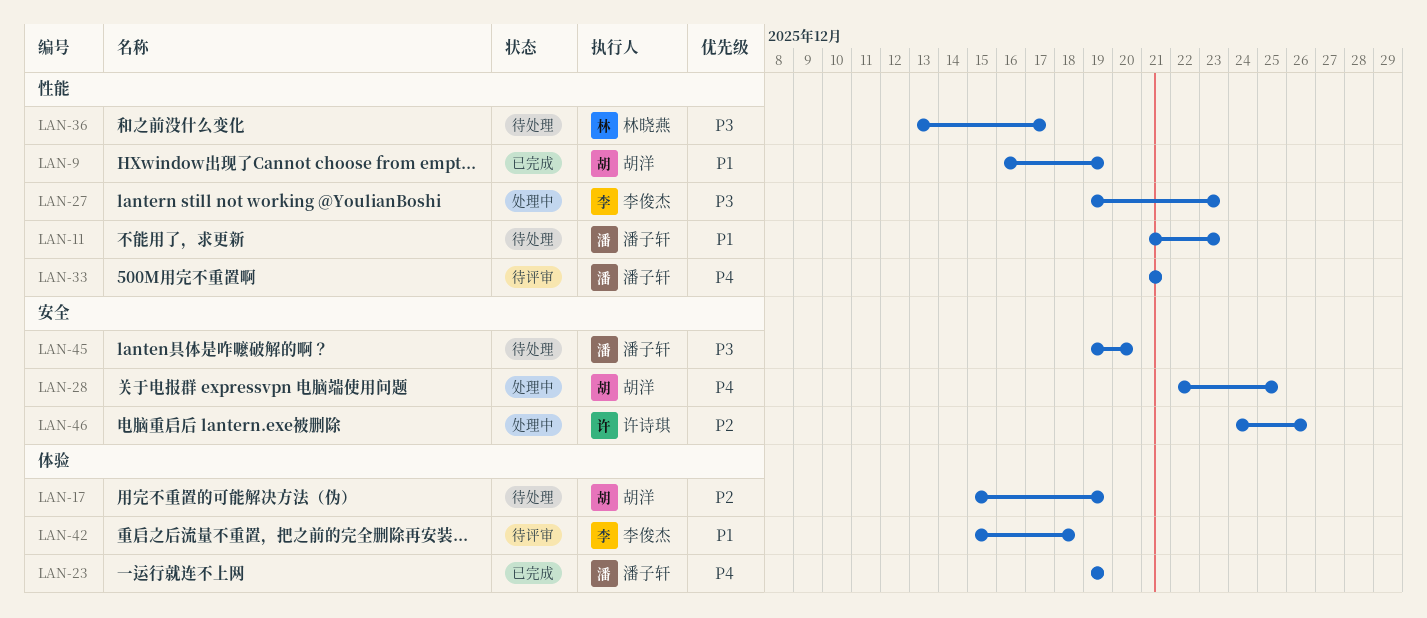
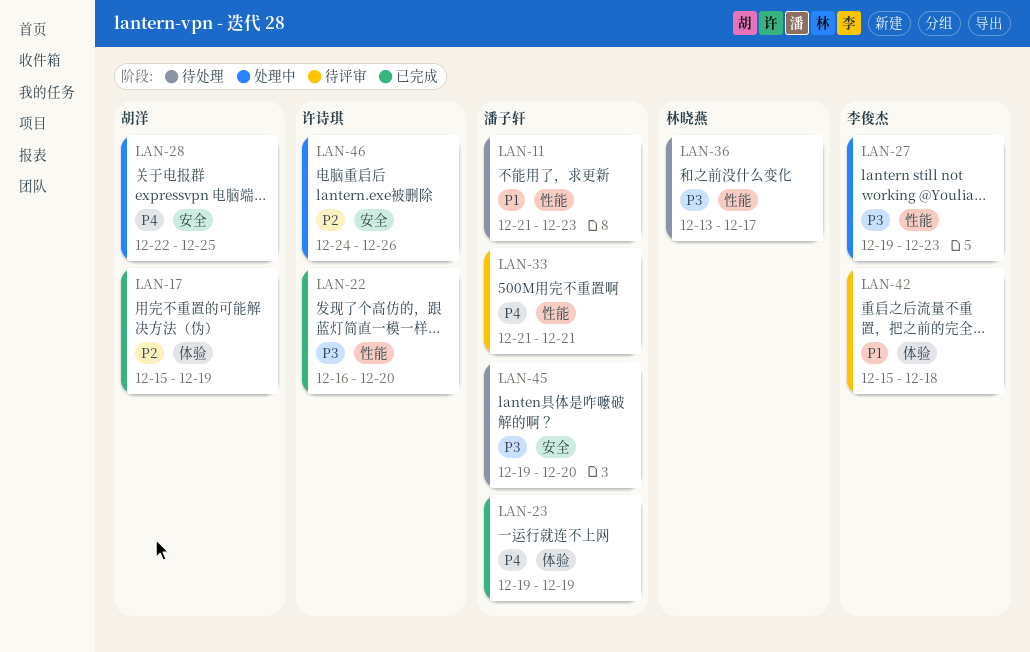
LAN-9: present -> none
LAN-17, status: 待处理 -> 已完成
LAN-22: none -> present

